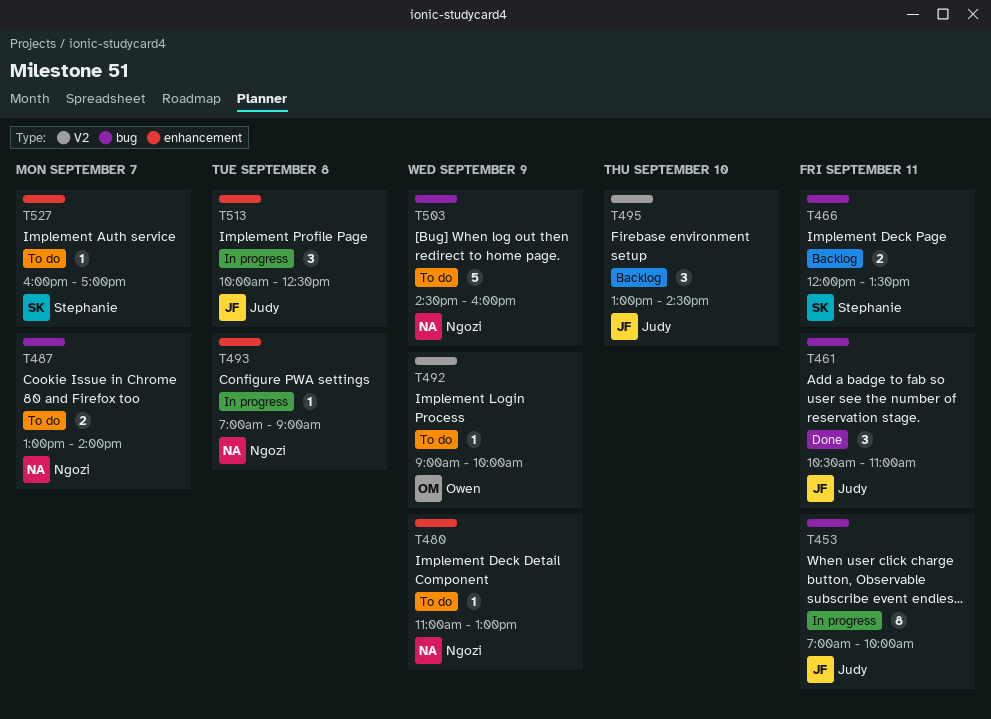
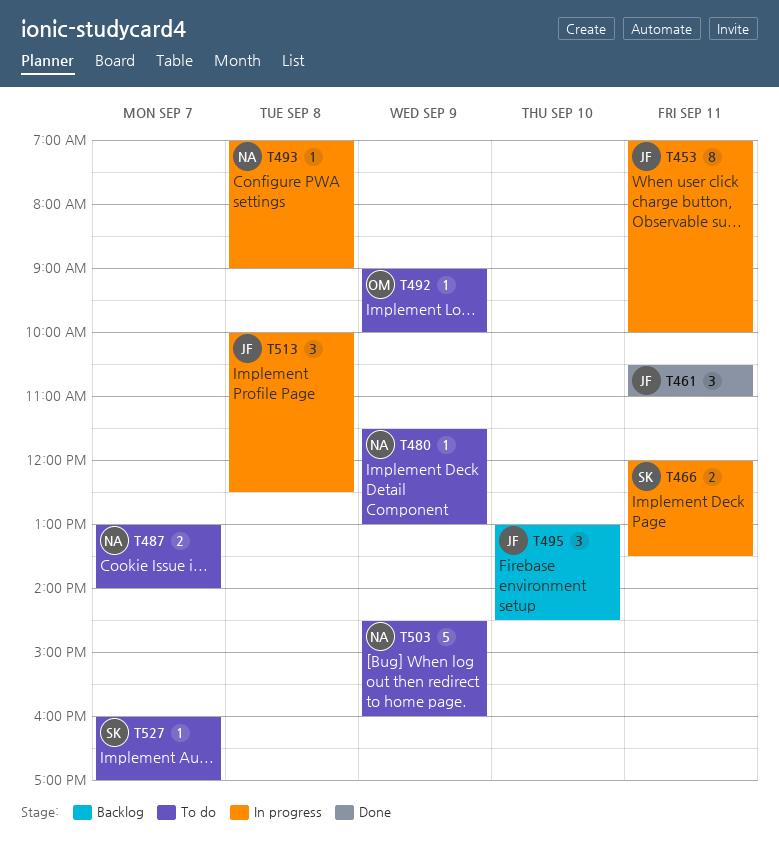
T466, status: Backlog -> In progress
T480, begins: 11:00 -> 11:30

